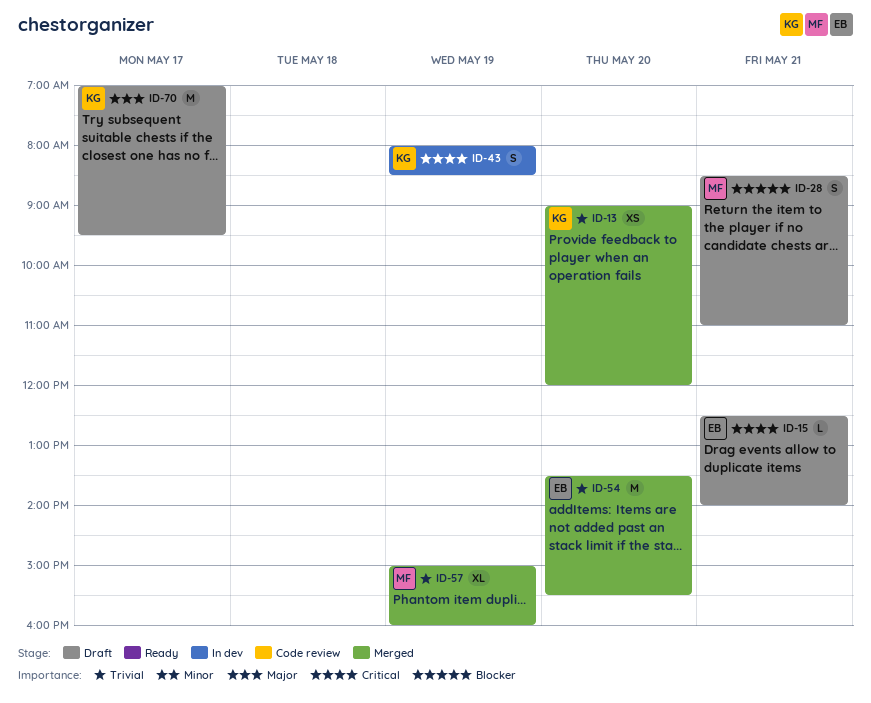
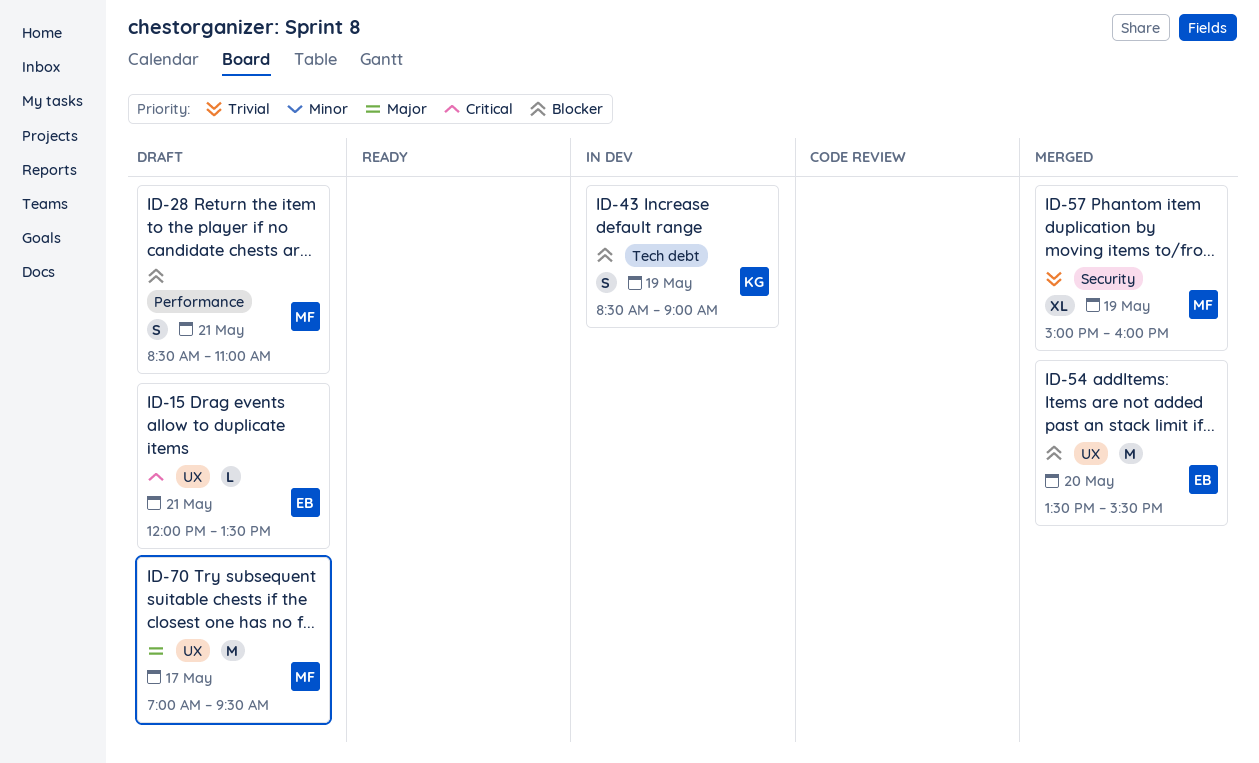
ID-13: present -> none
ID-15, begins: 12:30 -> 12:00
ID-15, ends: 14:00 -> 13:30
ID-43, priority: Critical -> Blocker
ID-43, begins: 08:00 -> 08:30
ID-43, ends: 08:30 -> 09:00
ID-54, priority: Trivial -> Blocker
ID-70, owner: KG -> MF

